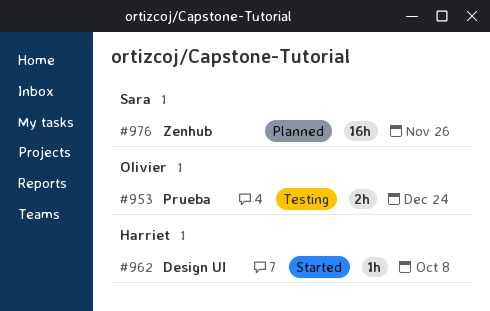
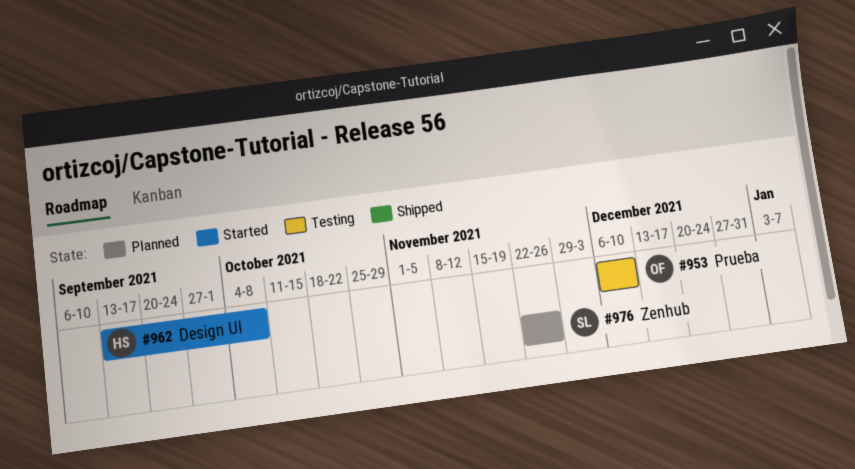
#953, due: Dec 24 -> Dec 10

